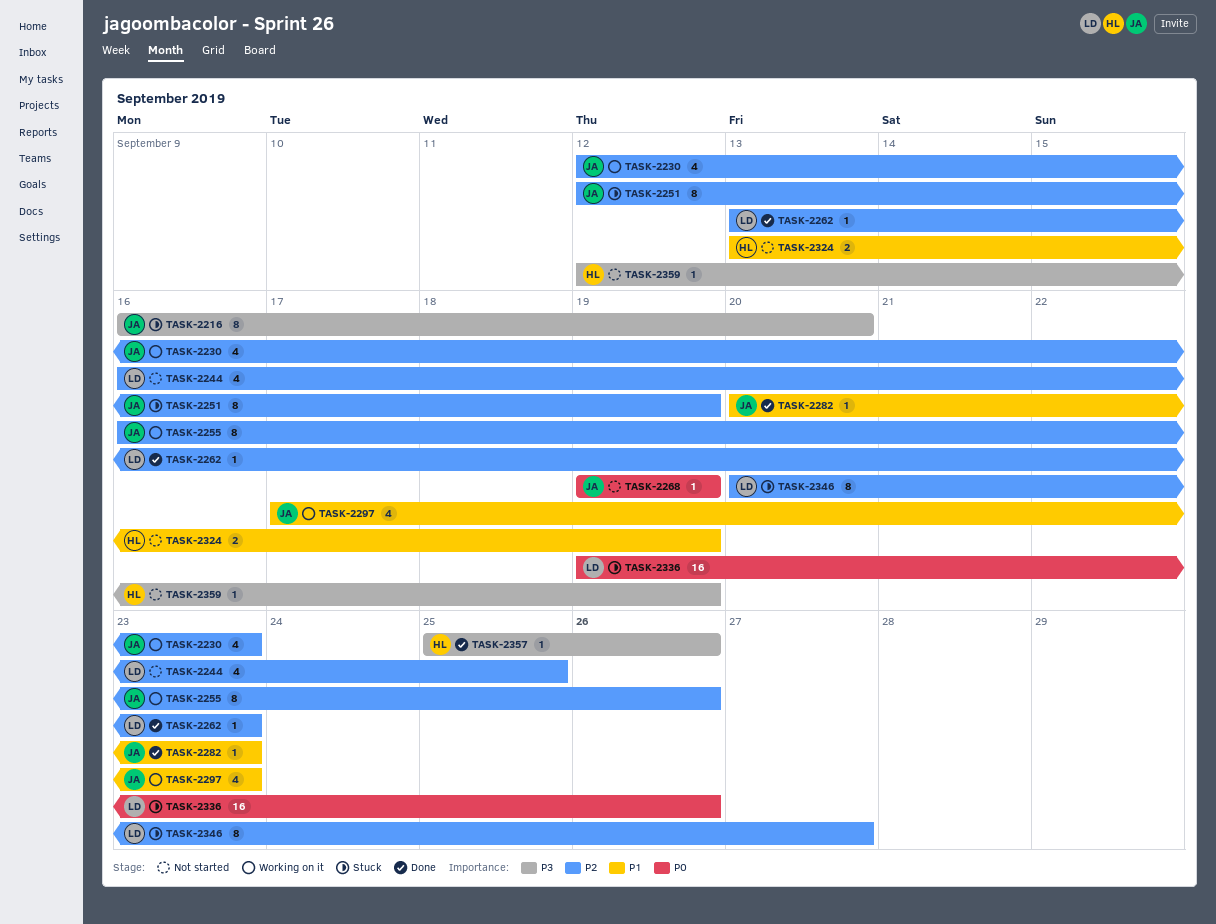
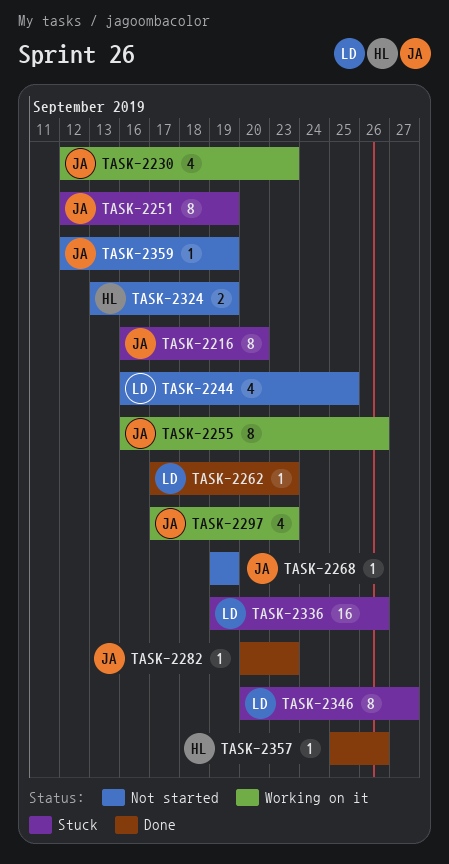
TASK-2262, start: Sep 13 -> Sep 17
TASK-2359, owner: HL -> JA

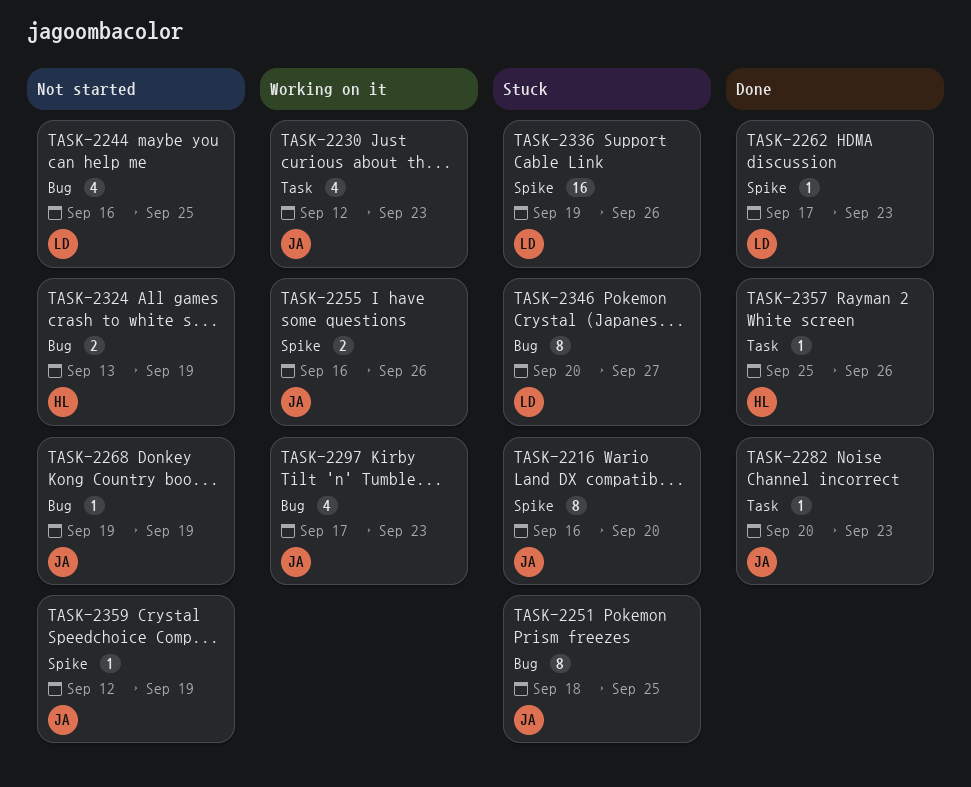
TASK-2251, start: Sep 12 -> Sep 18
TASK-2251, due: Sep 19 -> Sep 25
TASK-2255, estimate: 8 -> 2

